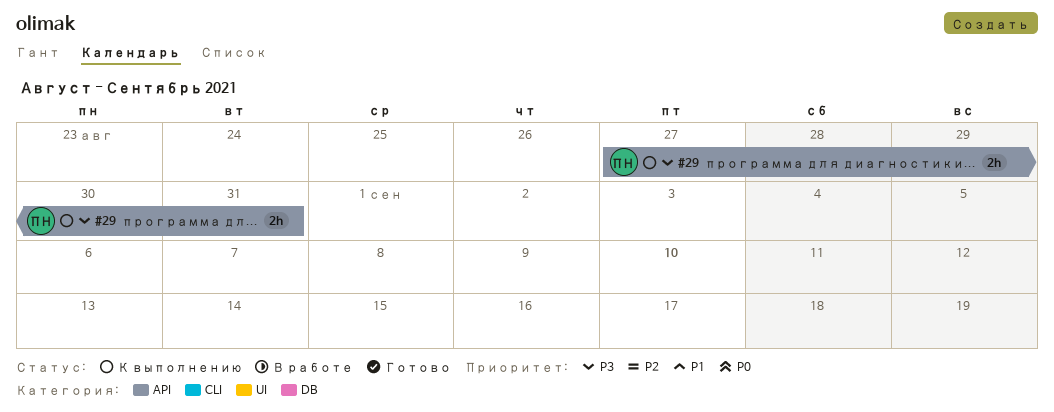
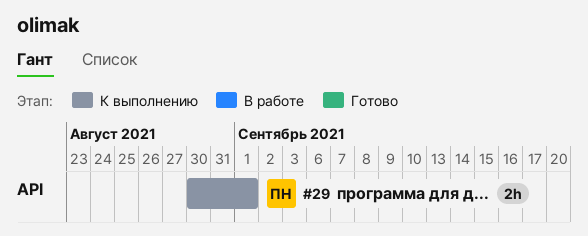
#29, start: Aug 27 -> Aug 30
#29, due: Aug 31 -> Sep 1

